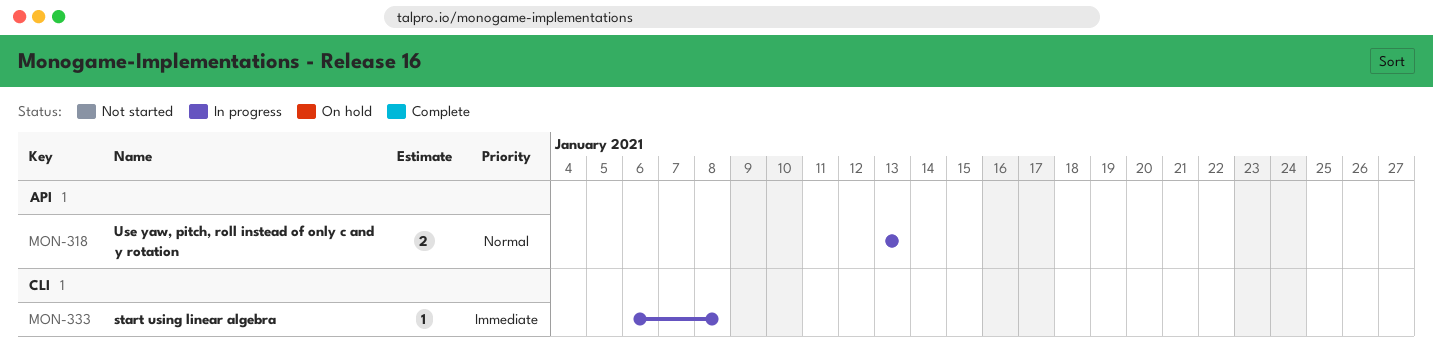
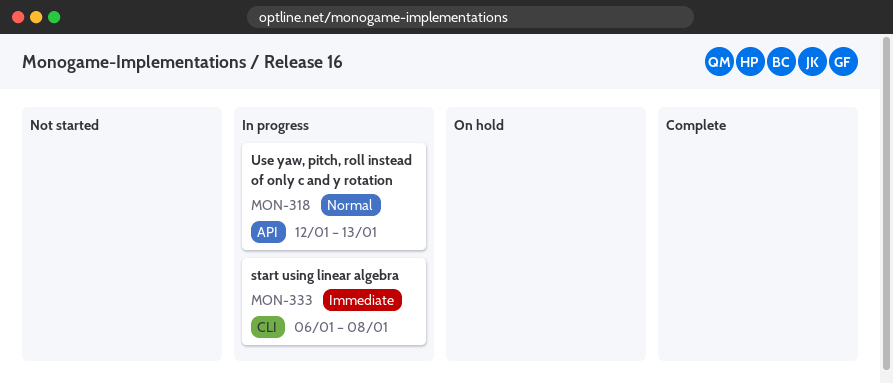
MON-318, start: Jan 13 -> Jan 12

